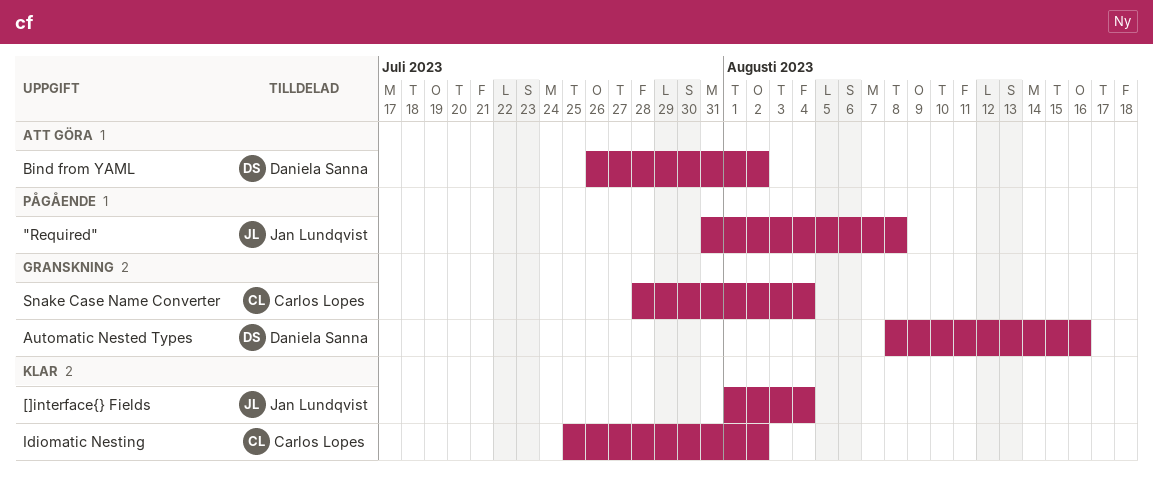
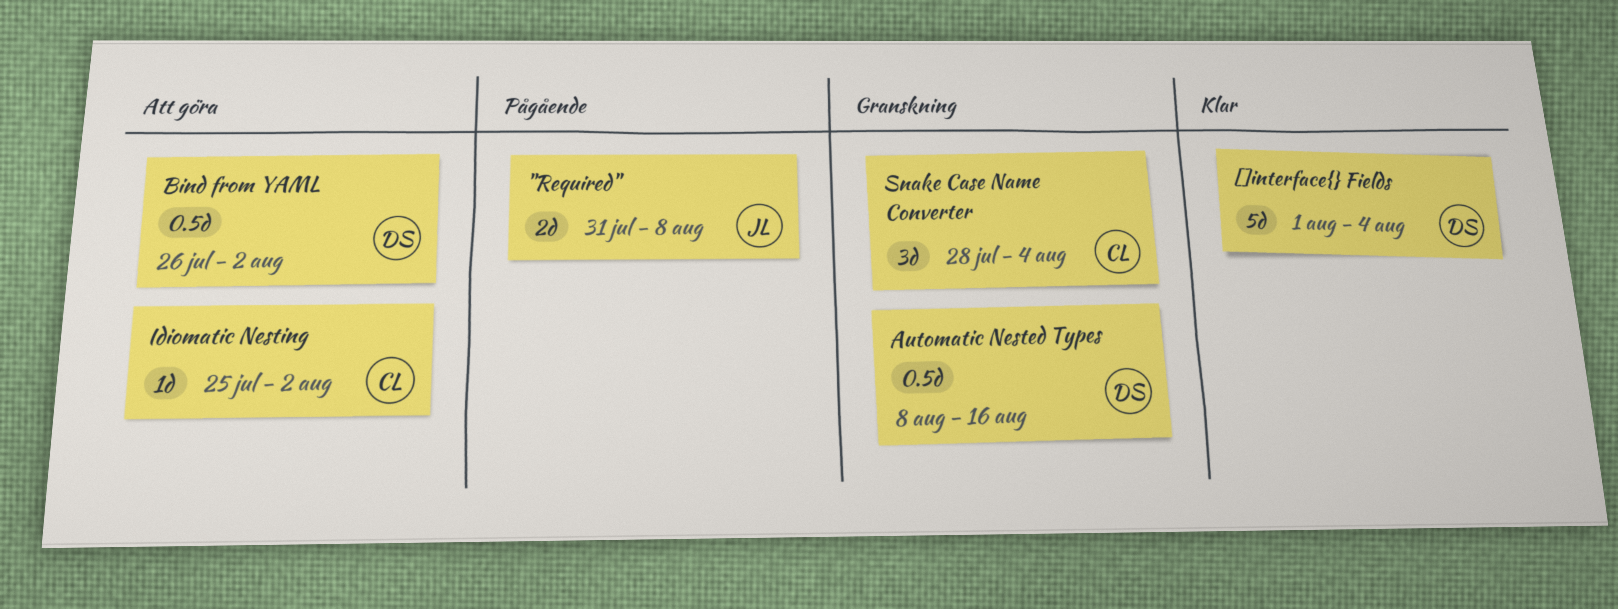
[]interface{} Fields, owner: Jan Lundqvist -> Daniela Sanna
Idiomatic Nesting, status: Klar -> Att göra

